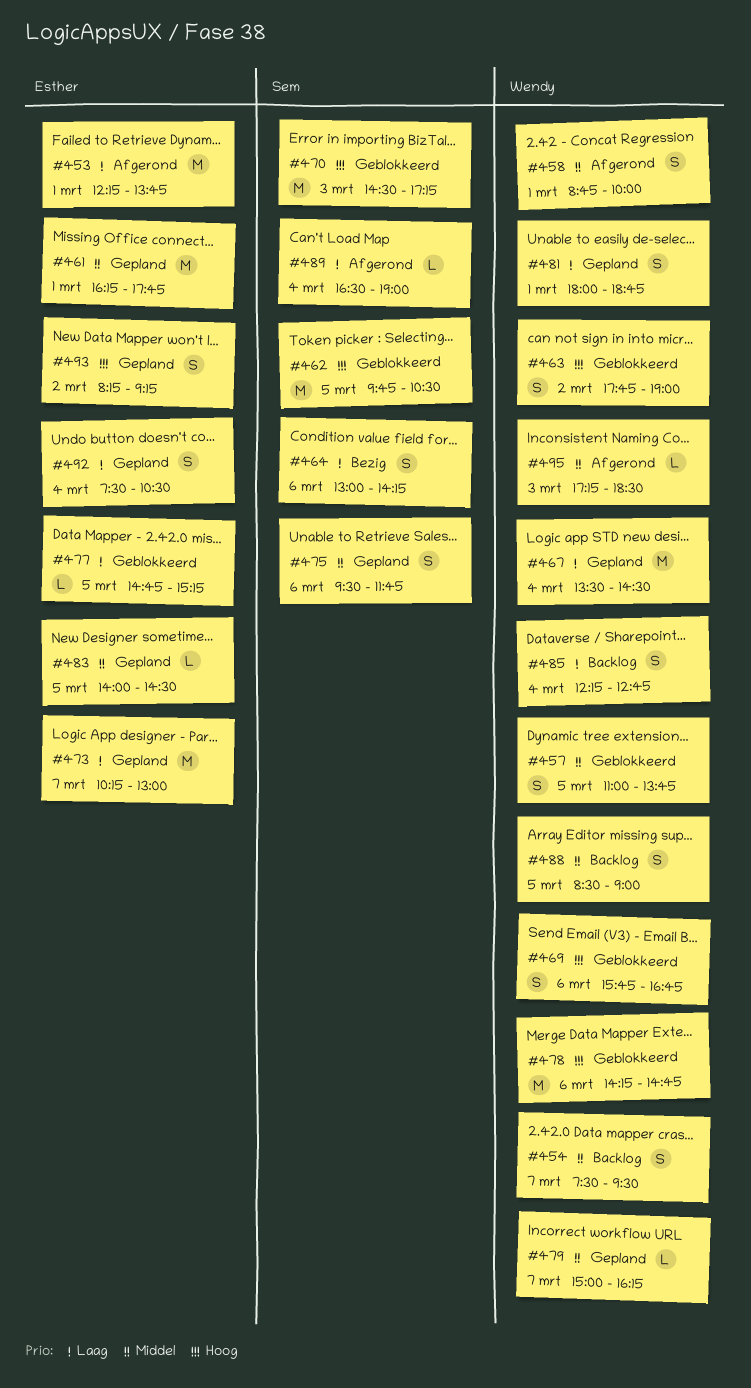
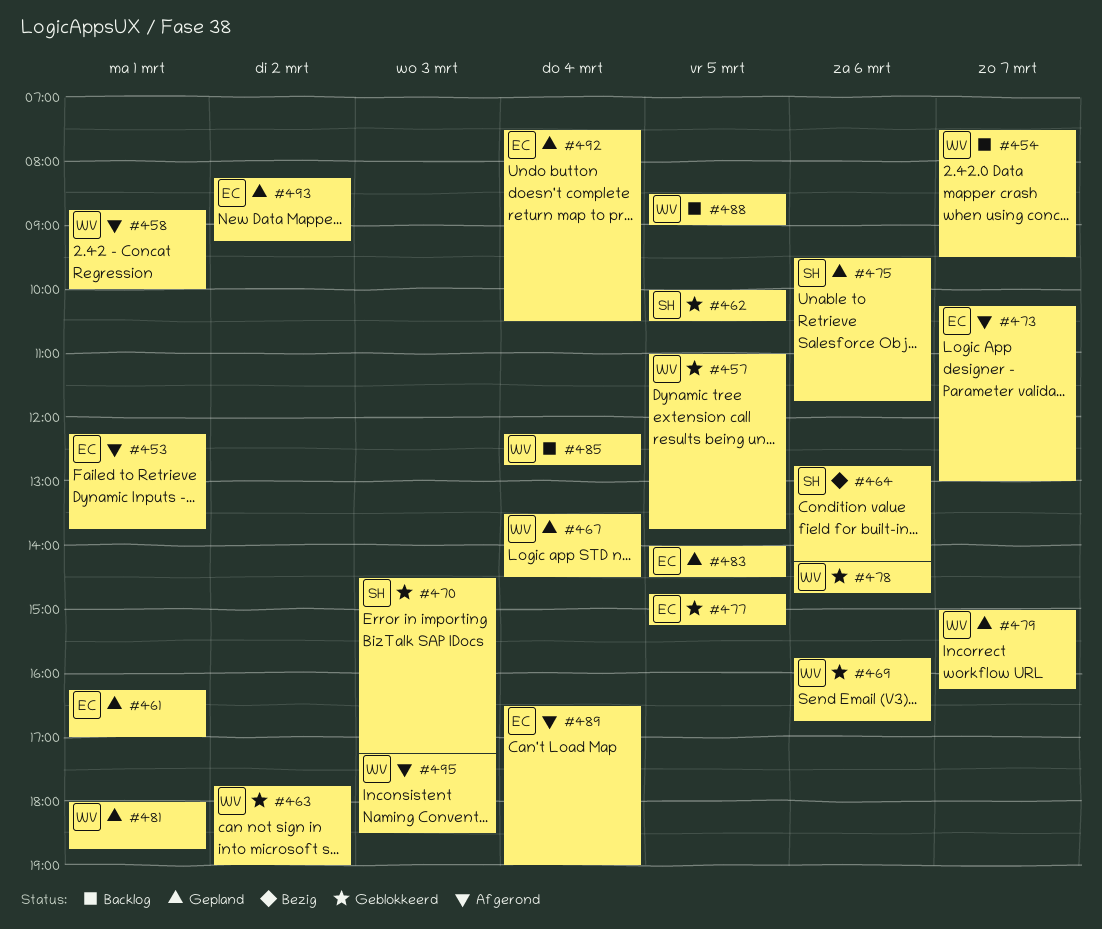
#461, ends: 17:45 -> 17:00
#462, begins: 09:45 -> 10:00
#464, begins: 13:00 -> 12:45
#473, status: Gepland -> Afgerond
#489, owner: Sem -> Esther

